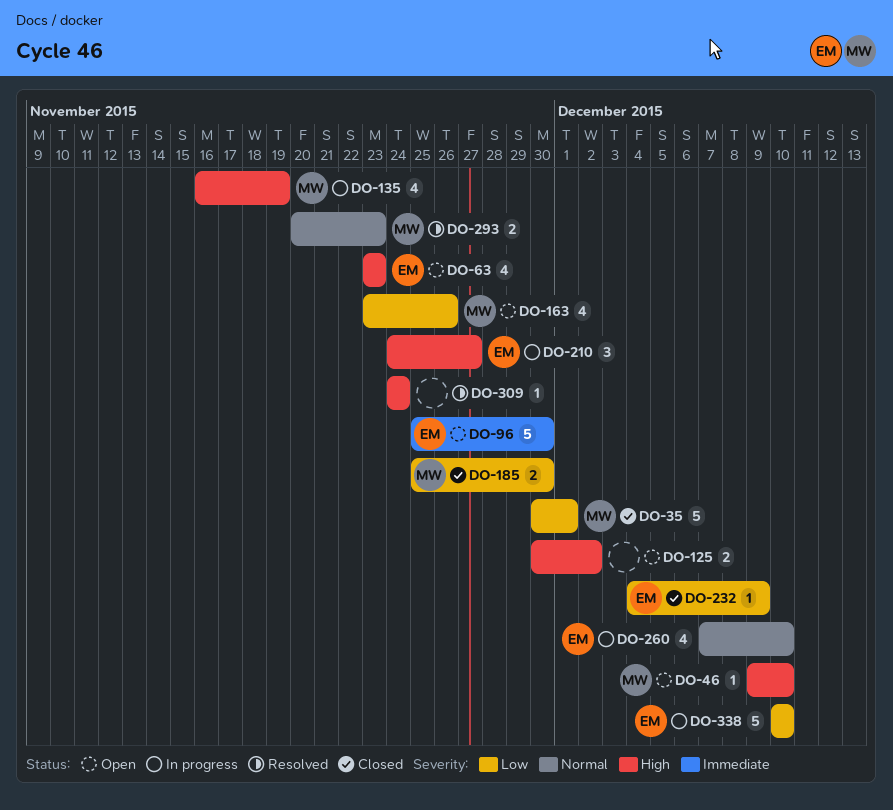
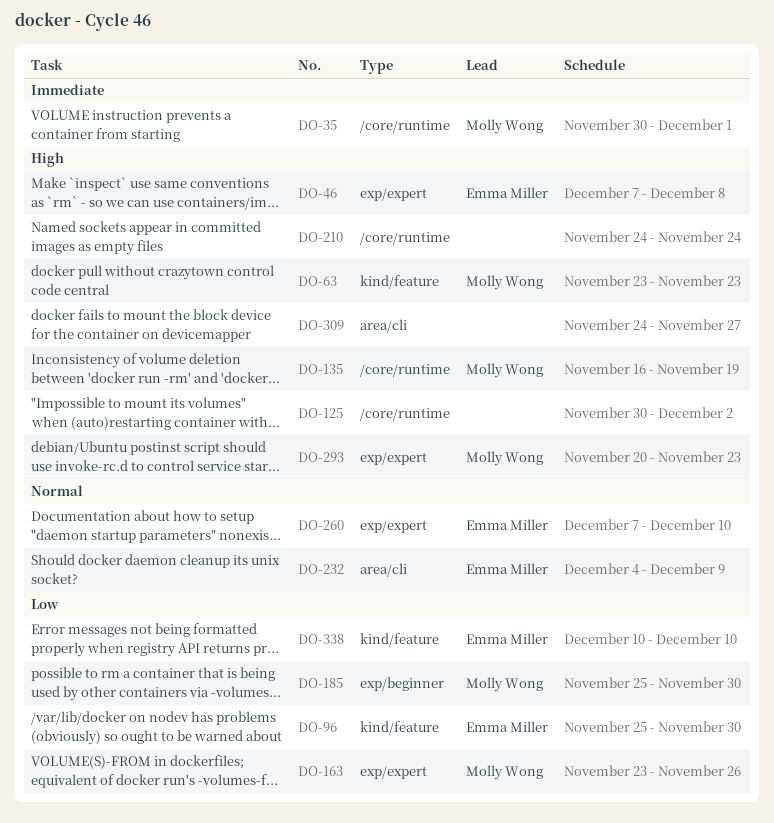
DO-35, priority: Low -> Immediate
DO-46, owner: Molly Wong -> Emma Miller
DO-46, start: Dec 9 -> Dec 7
DO-46, due: Dec 10 -> Dec 8
DO-63, owner: Emma Miller -> Molly Wong
DO-96, priority: Immediate -> Low
DO-210, owner: Emma Miller -> none
DO-210, due: Nov 27 -> Nov 24
DO-232, priority: Low -> Normal
DO-293, priority: Normal -> High
DO-309, due: Nov 24 -> Nov 27

